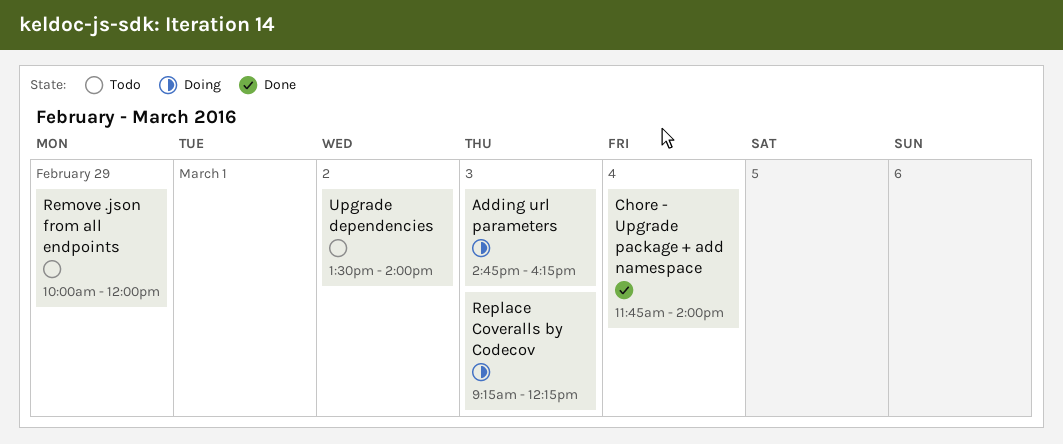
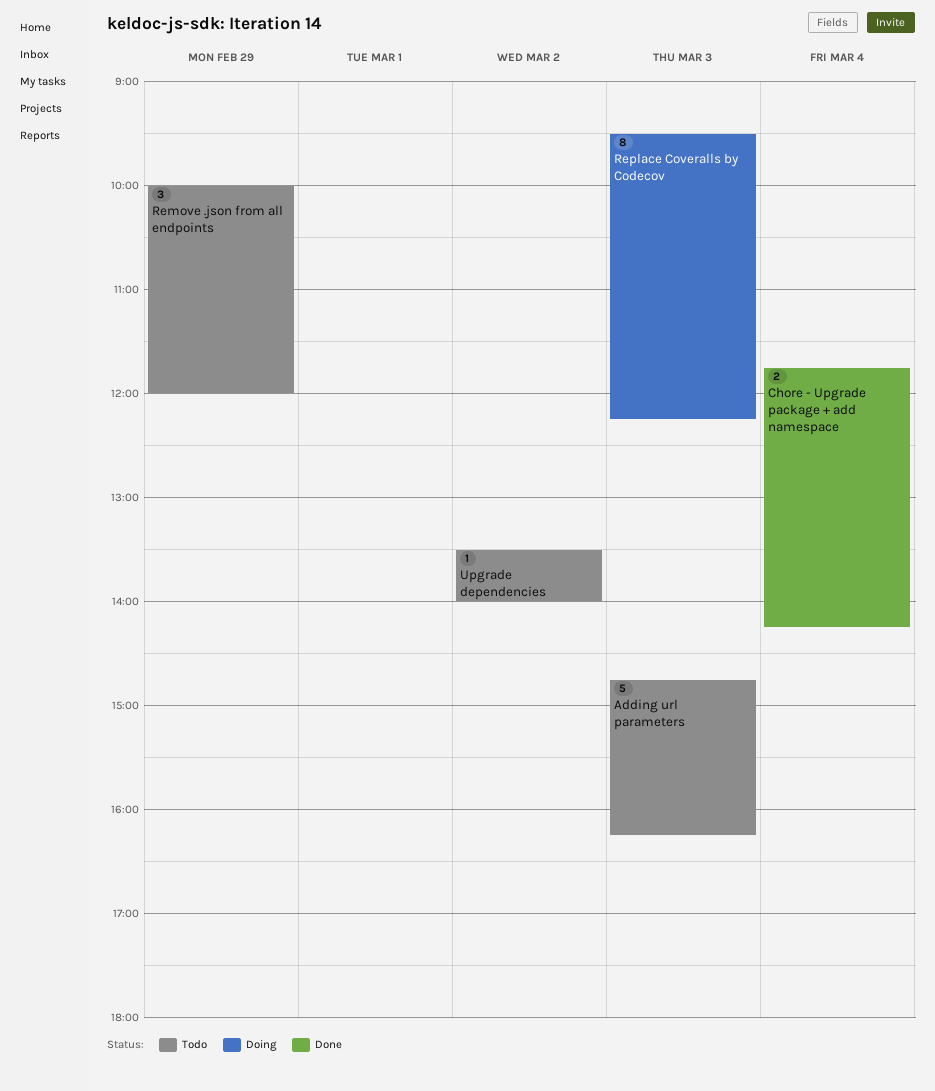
Adding url parameters, status: Doing -> Todo
Chore - Upgrade package + add namespace, ends: 14:00 -> 14:15
Replace Coveralls by Codecov, begins: 09:15 -> 09:30

